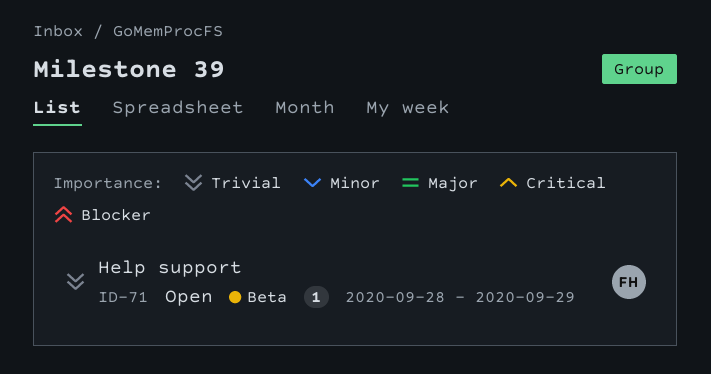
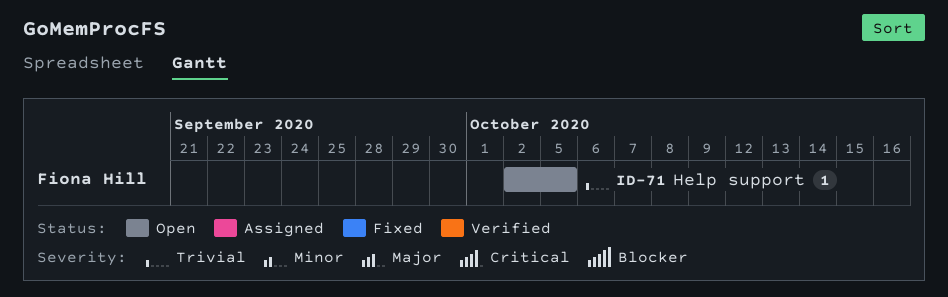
ID-71, start: Sep 28 -> Oct 2
ID-71, due: Sep 29 -> Oct 5

